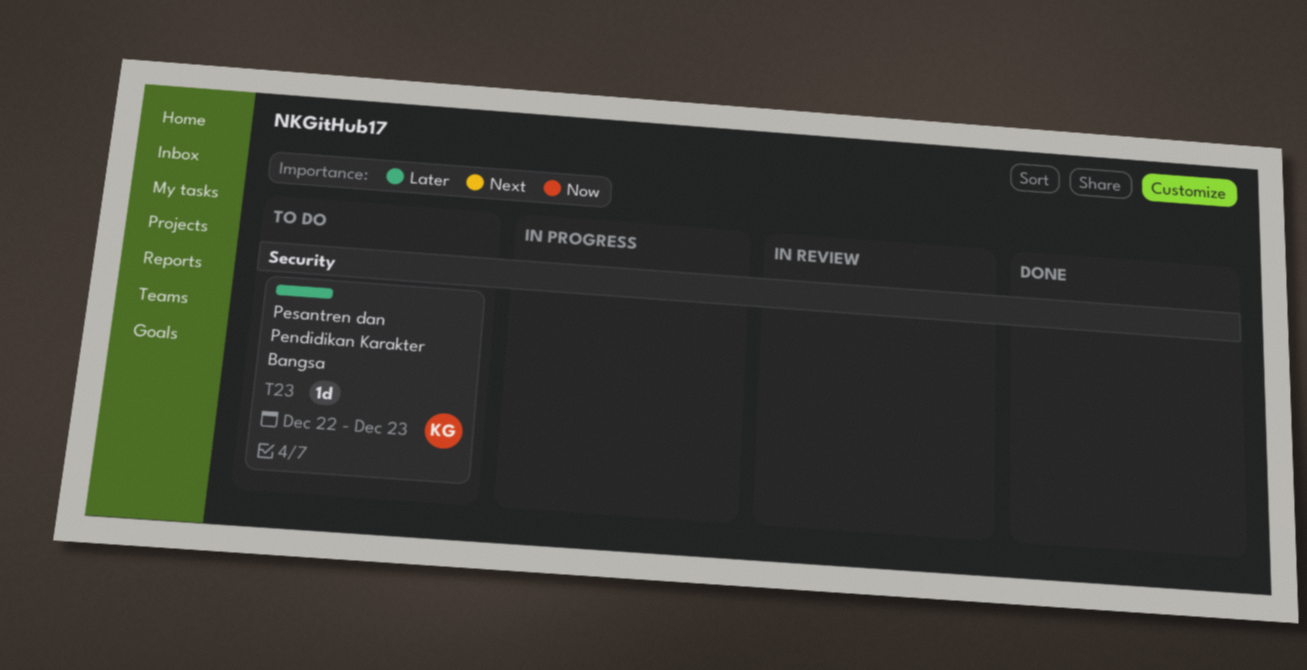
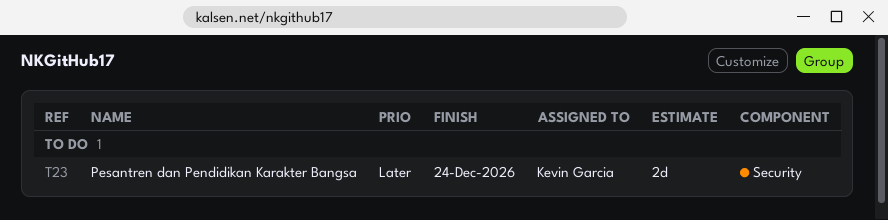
T23, estimate: 1d -> 2d
T23, due: Dec 23 -> Dec 24

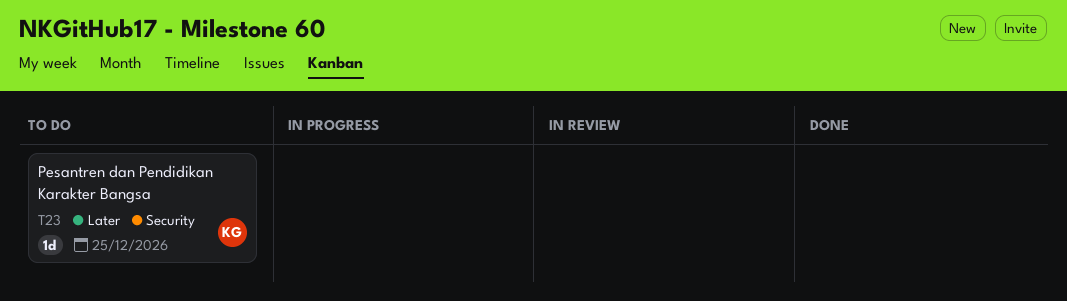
T23, estimate: 2d -> 1d
T23, due: Dec 24 -> Dec 25

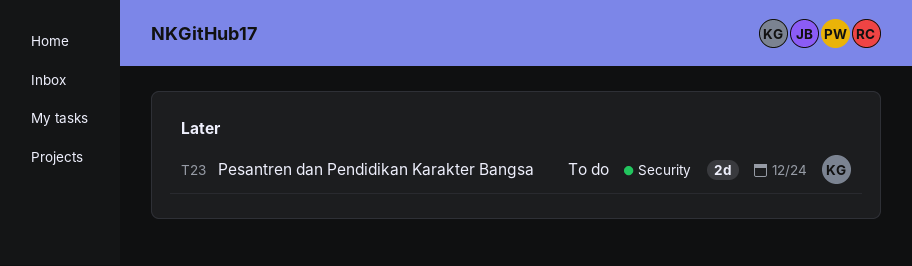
T23, estimate: 1d -> 2d
T23, due: Dec 25 -> Dec 24

